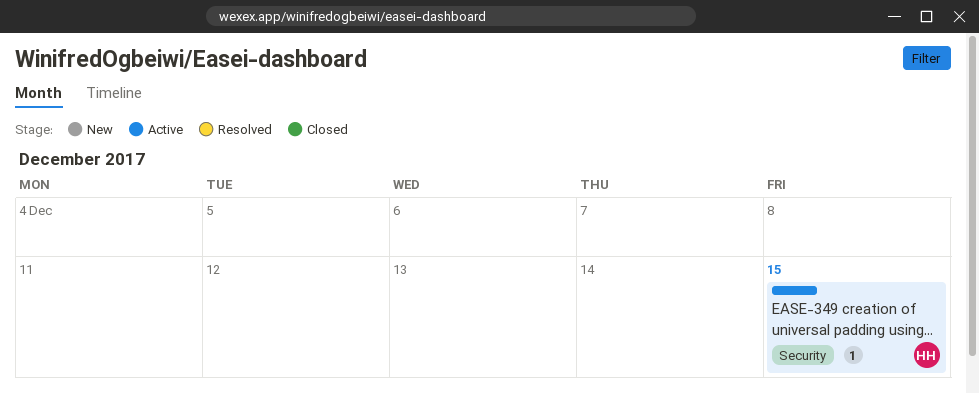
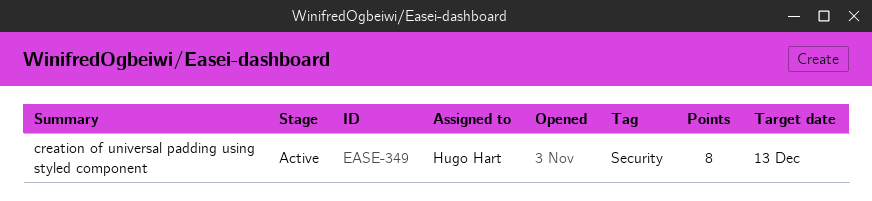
EASE-349, estimate: 1 -> 8
EASE-349, due: Dec 15 -> Dec 13

